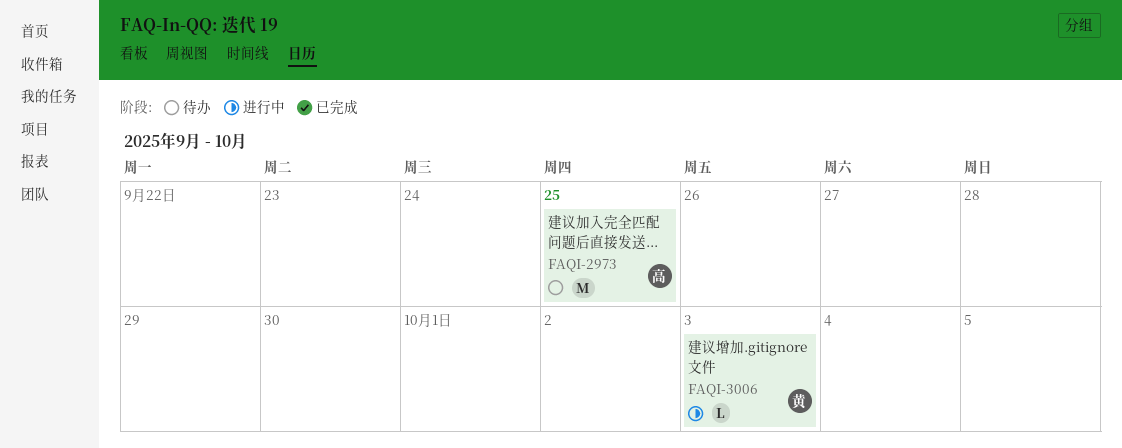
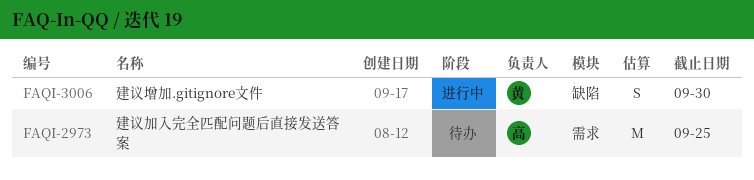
FAQI-3006, estimate: L -> S
FAQI-3006, due: Oct 3 -> Sep 30

